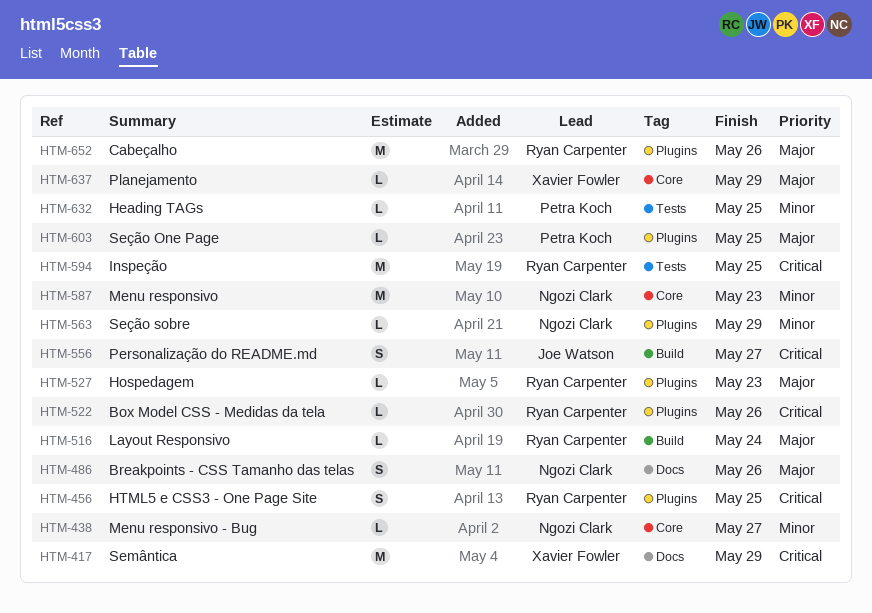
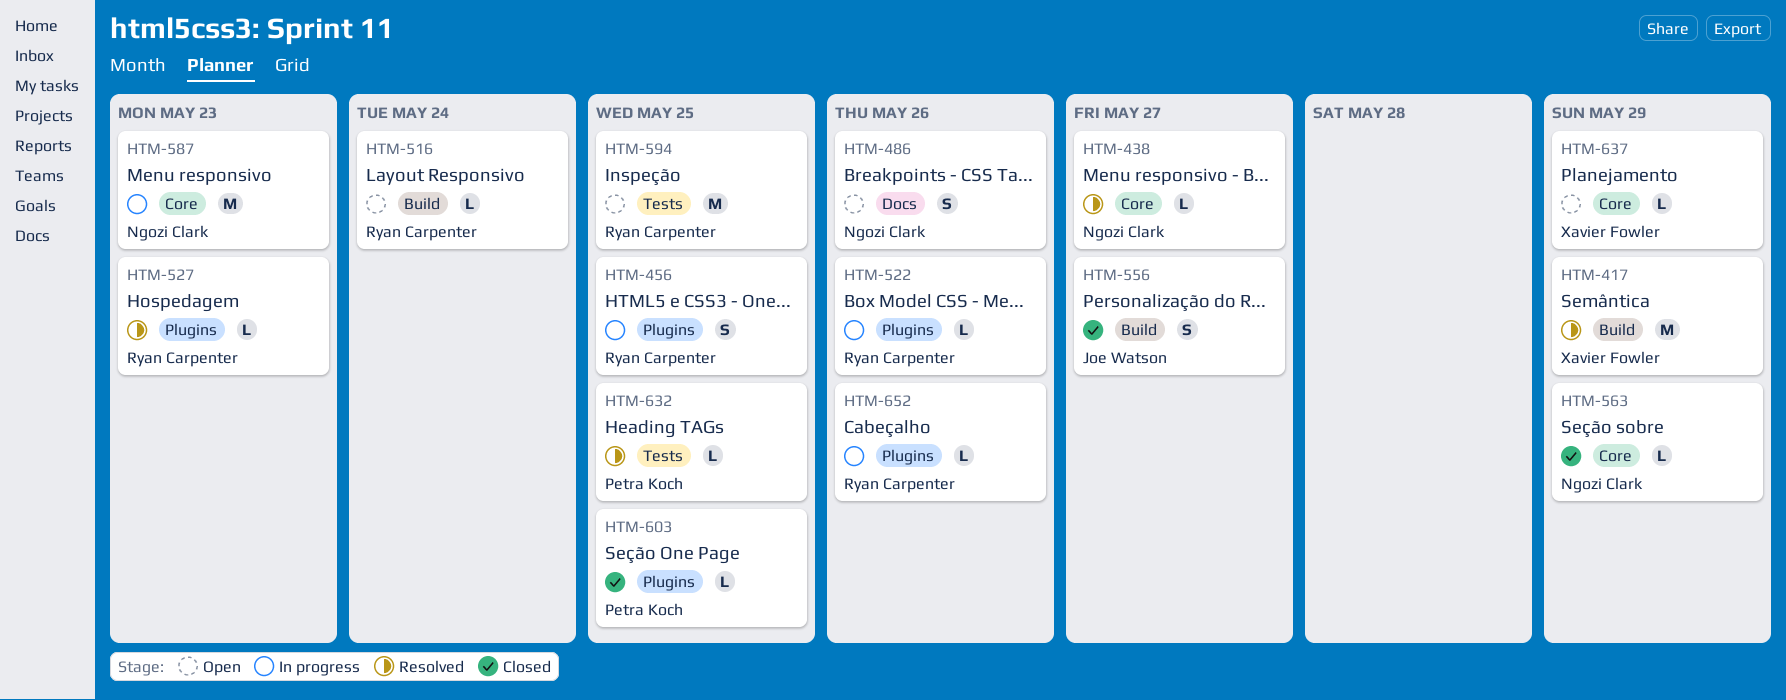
HTM-417, label: Docs -> Build
HTM-563, label: Plugins -> Core
HTM-652, estimate: M -> L

